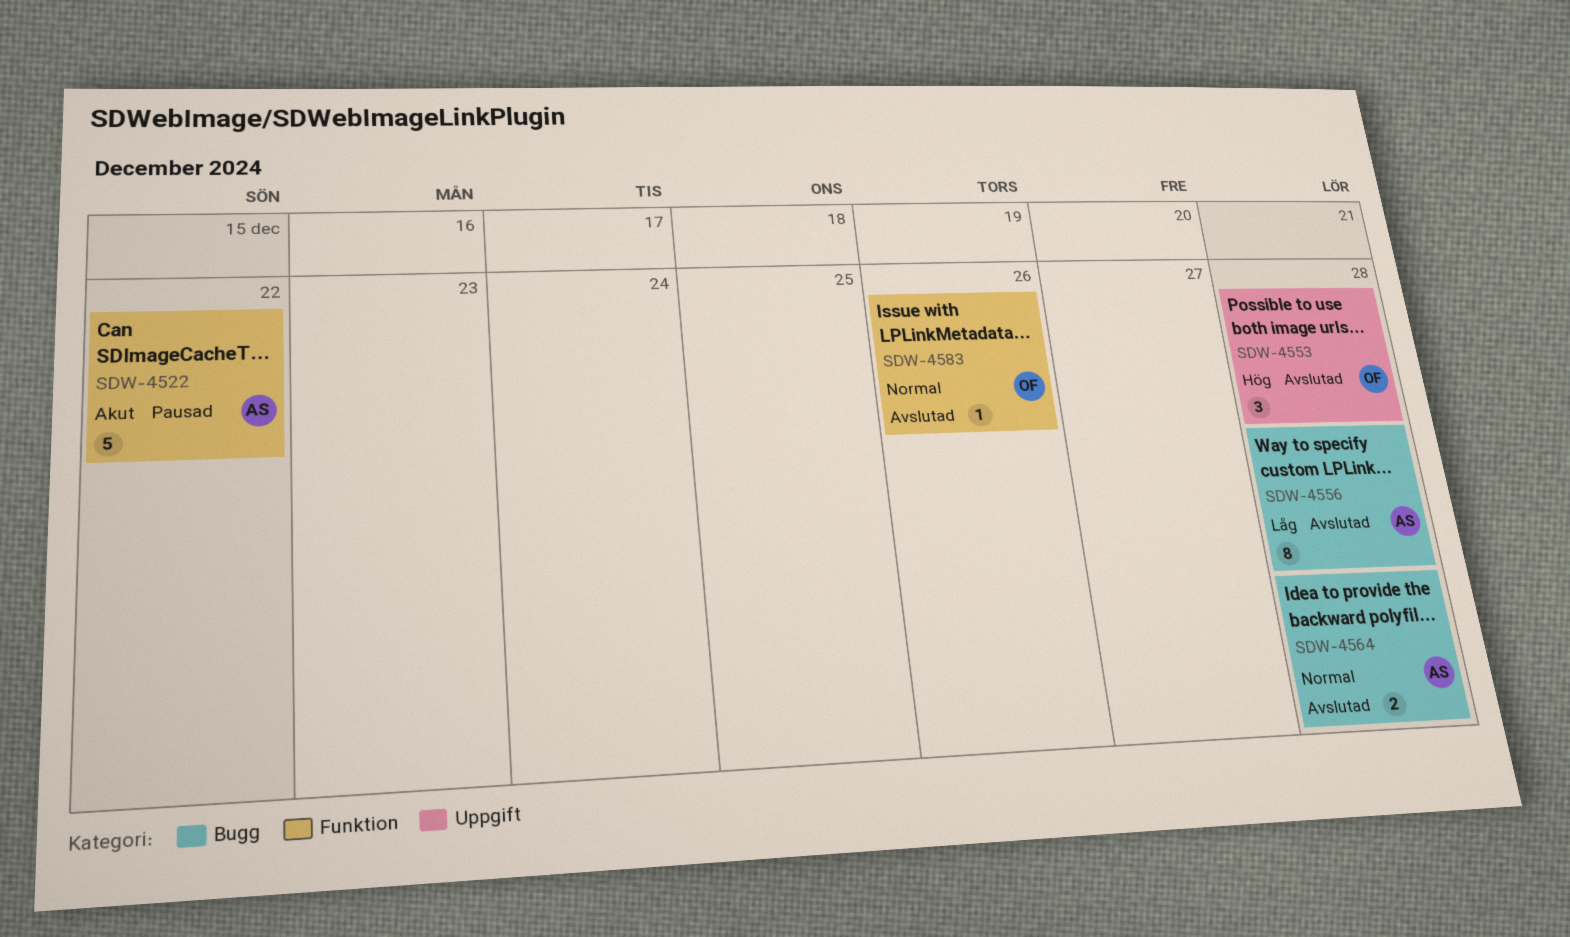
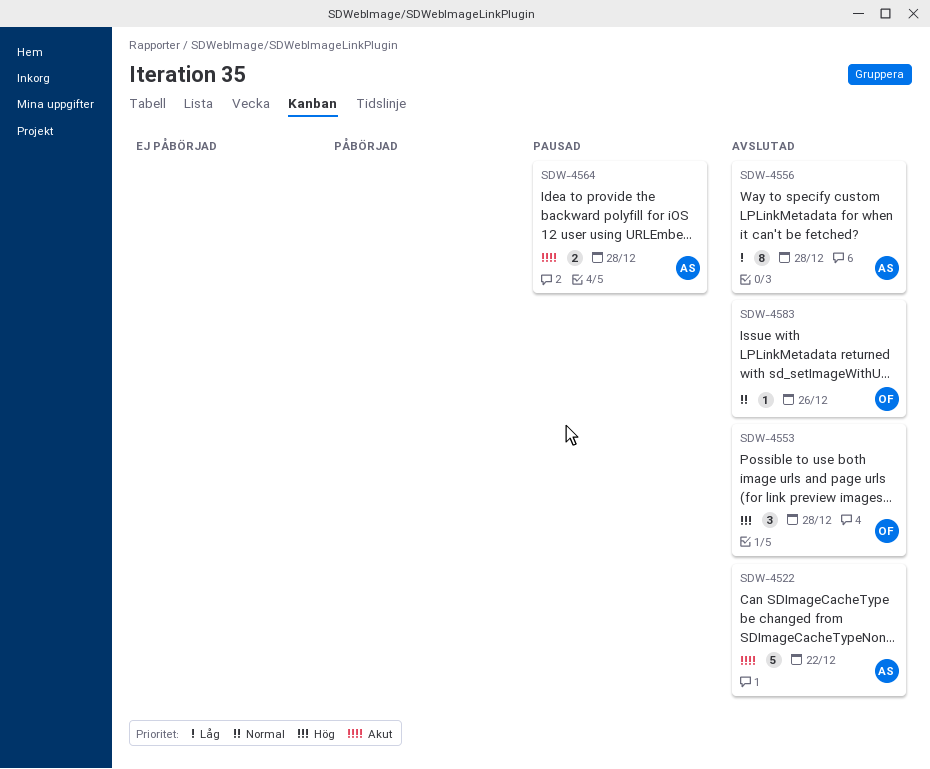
SDW-4522, status: Pausad -> Avslutad
SDW-4564, status: Avslutad -> Pausad
SDW-4564, priority: Normal -> Akut

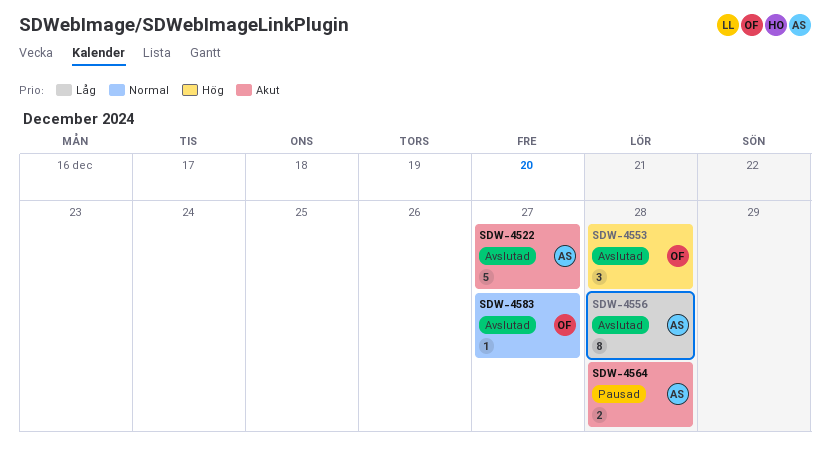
SDW-4522, due: Dec 22 -> Dec 27
SDW-4583, due: Dec 26 -> Dec 27

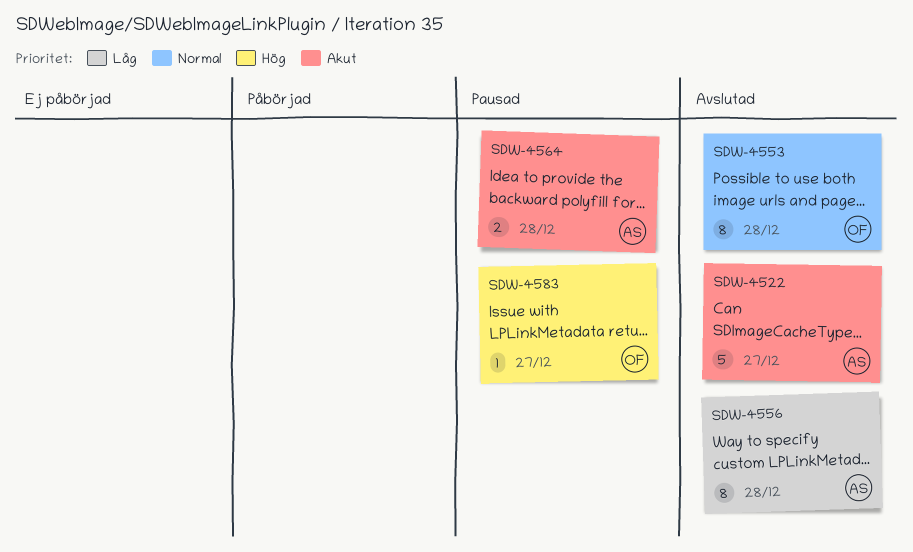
SDW-4553, priority: Hög -> Normal
SDW-4553, estimate: 3 -> 8
SDW-4583, status: Avslutad -> Pausad
SDW-4583, priority: Normal -> Hög

